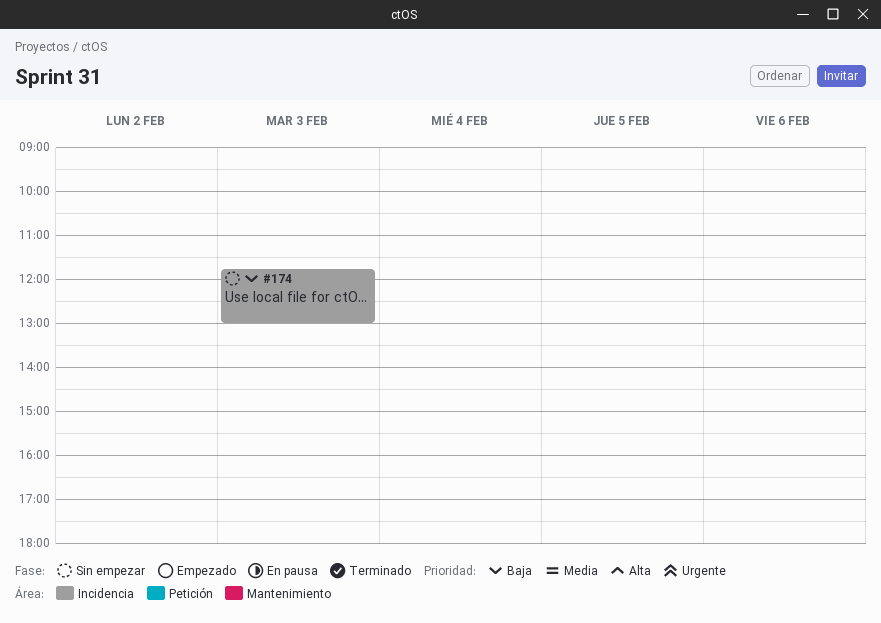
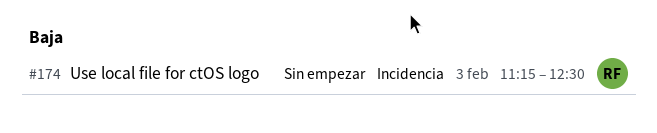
#174, begins: 11:45 -> 11:15
#174, ends: 13:00 -> 12:30

